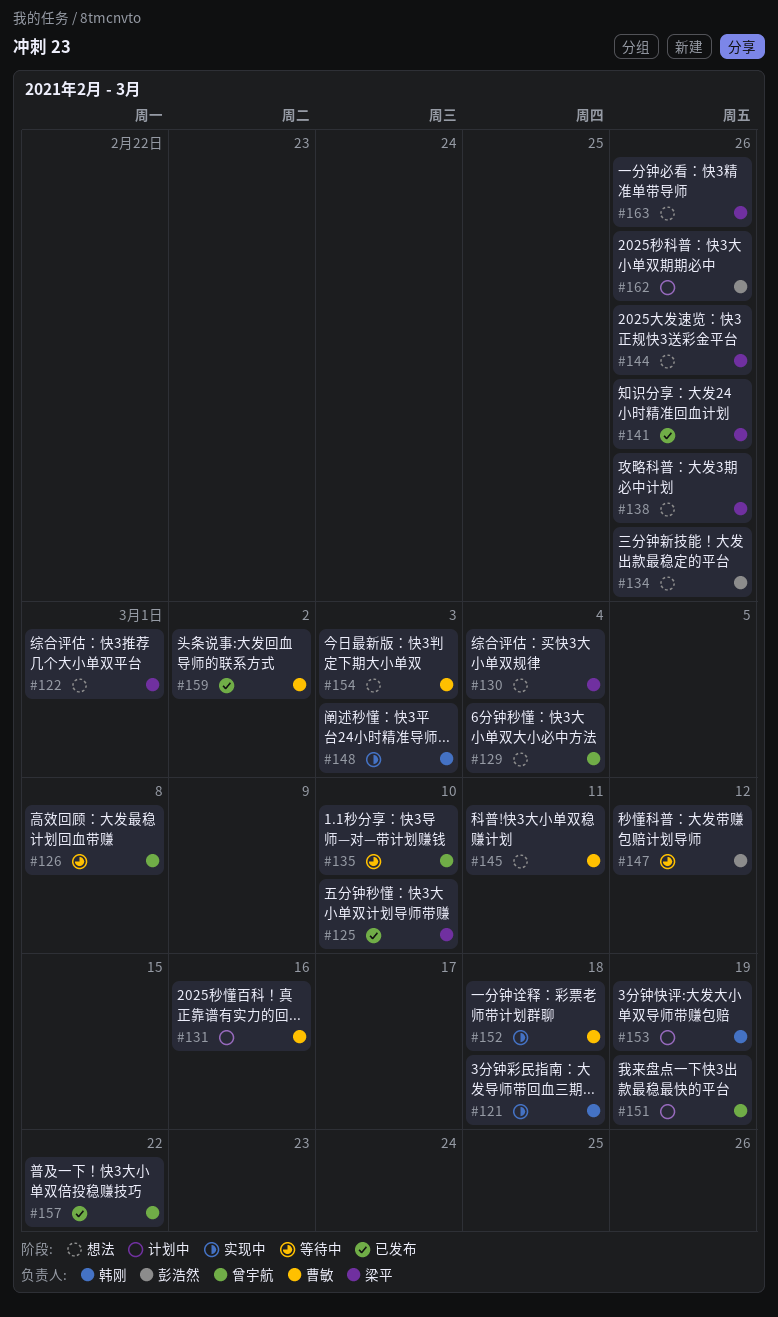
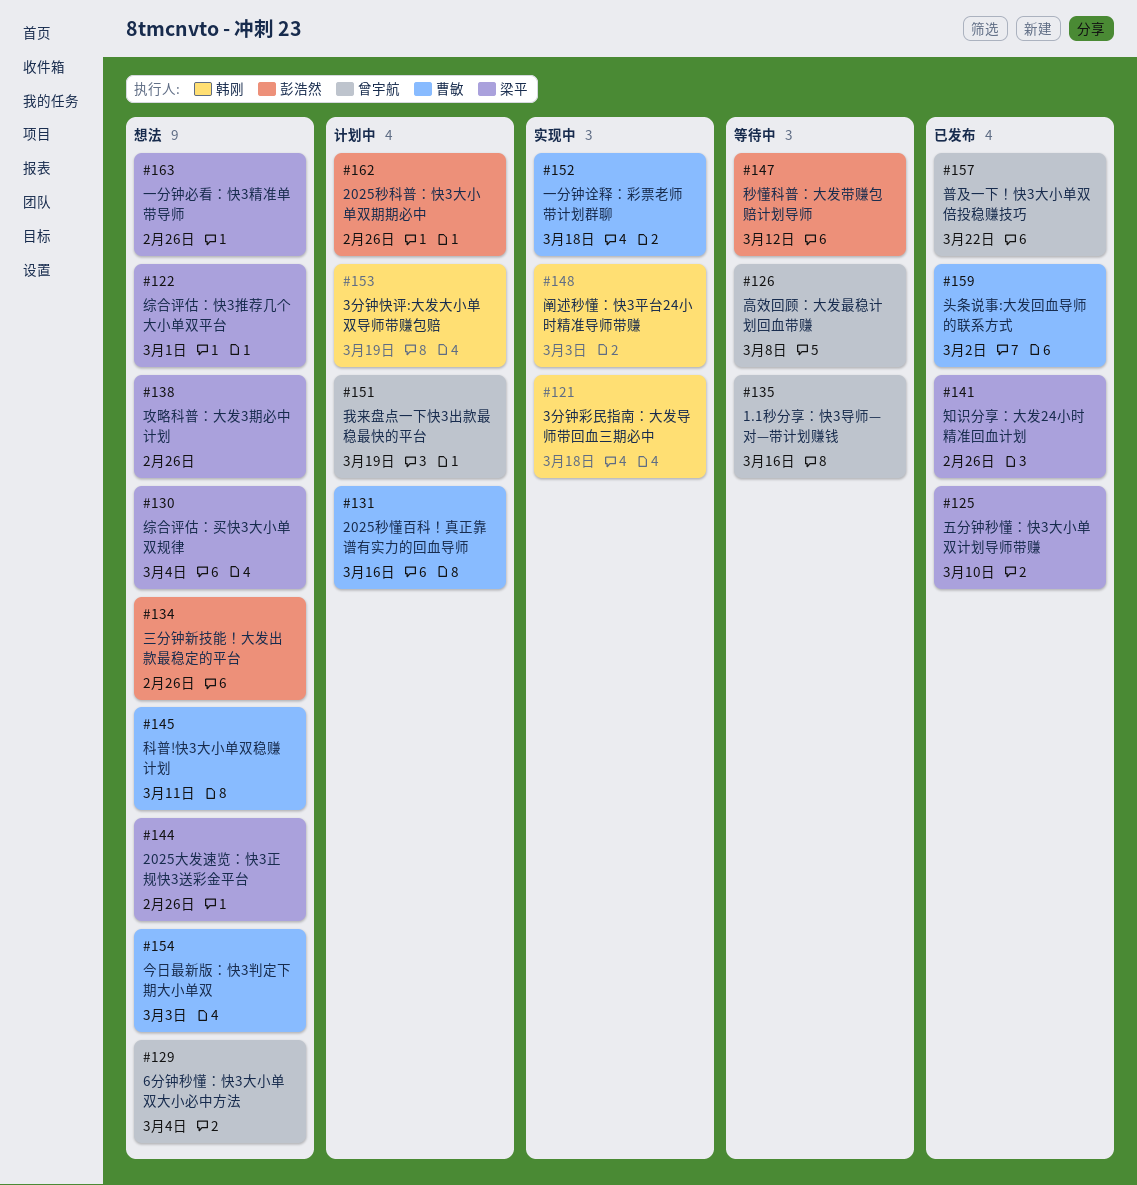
#135, due: Mar 10 -> Mar 16

